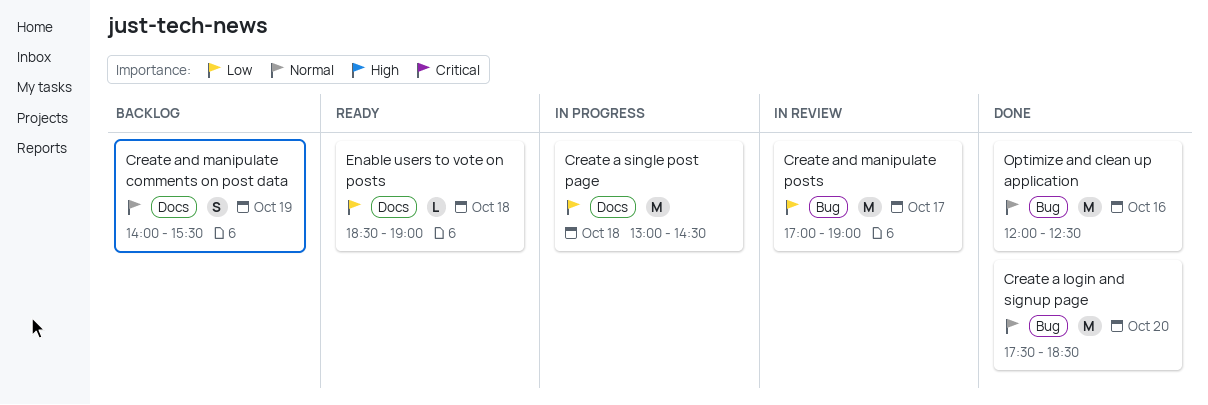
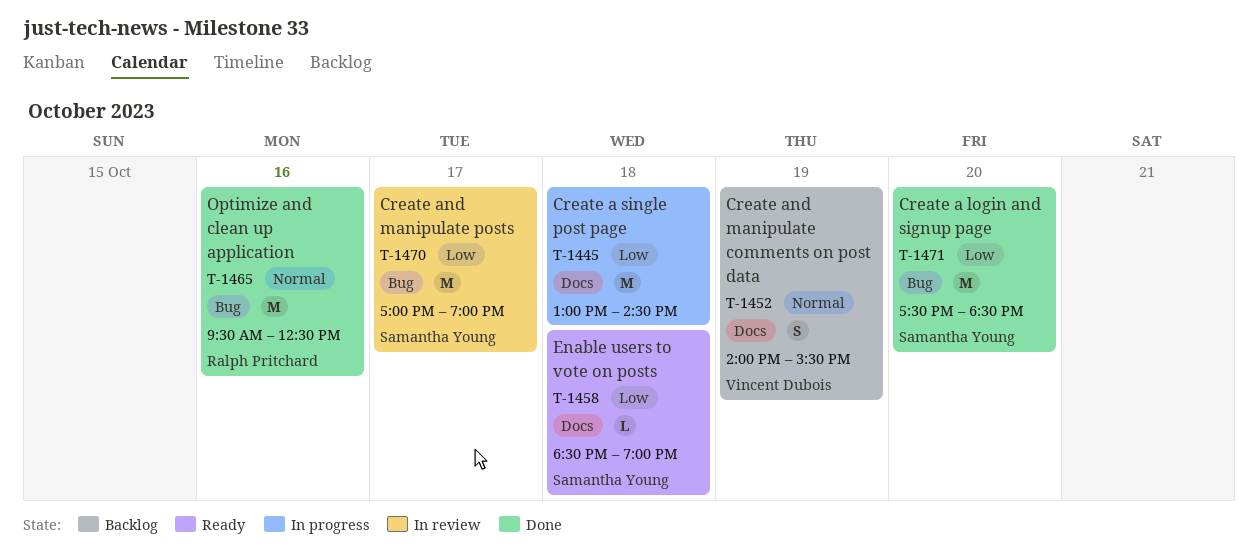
Create a login and signup page, priority: Normal -> Low
Optimize and clean up application, begins: 12:00 -> 09:30

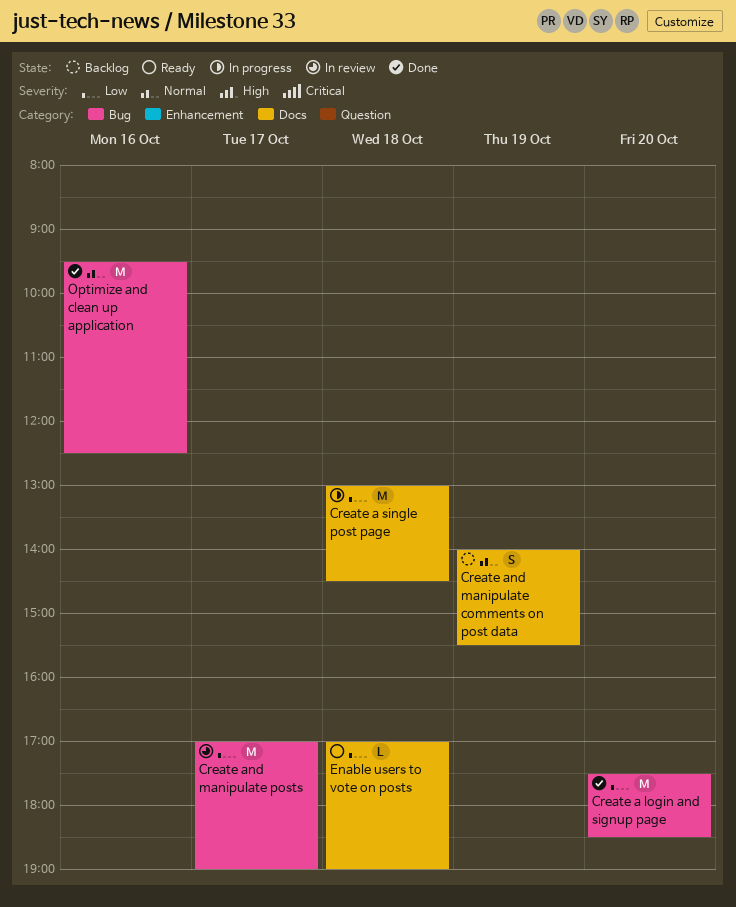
Enable users to vote on posts, begins: 18:30 -> 17:00

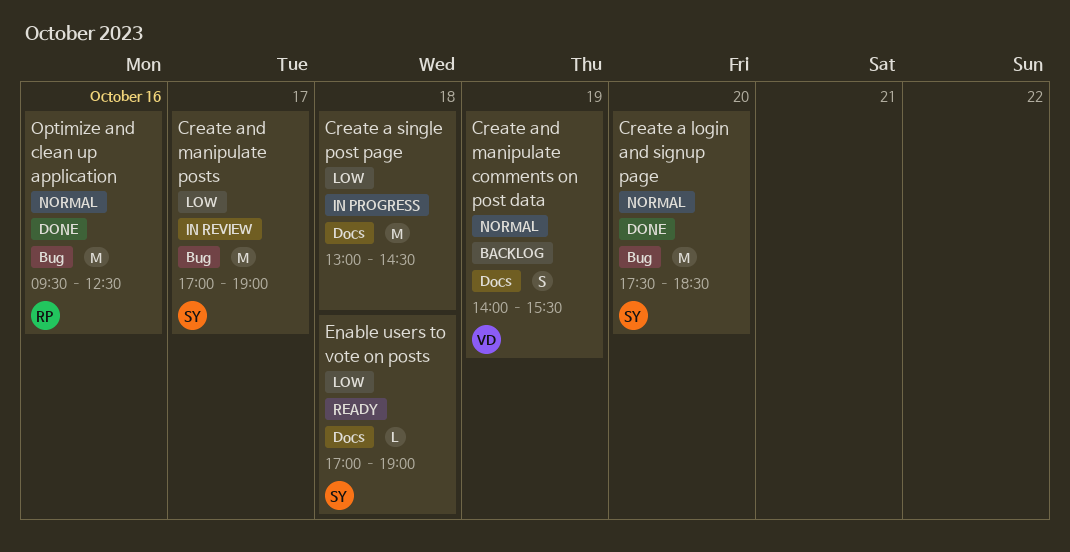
Create a login and signup page, priority: Low -> Normal

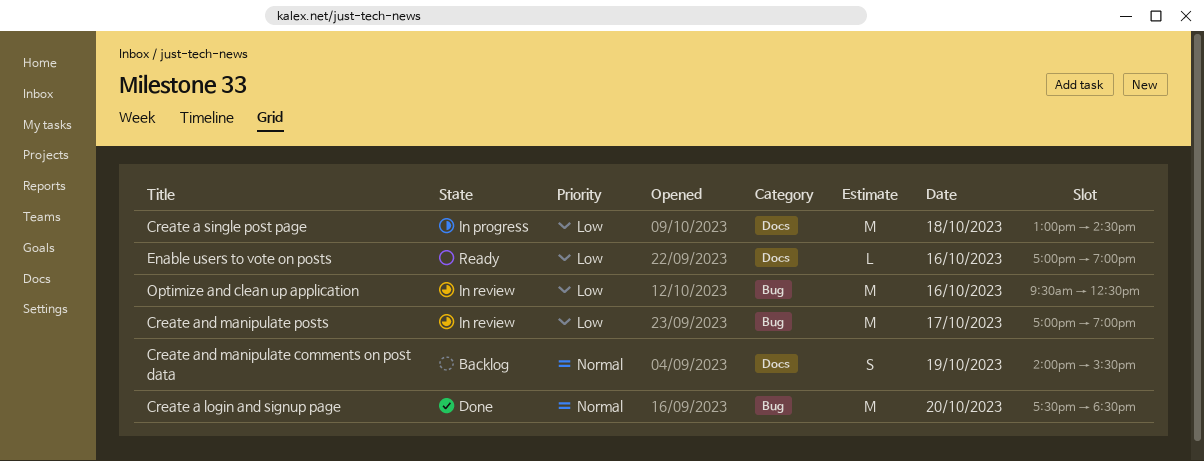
Enable users to vote on posts, day: Oct 18 -> Oct 16
Optimize and clean up application, status: Done -> In review
Optimize and clean up application, priority: Normal -> Low

